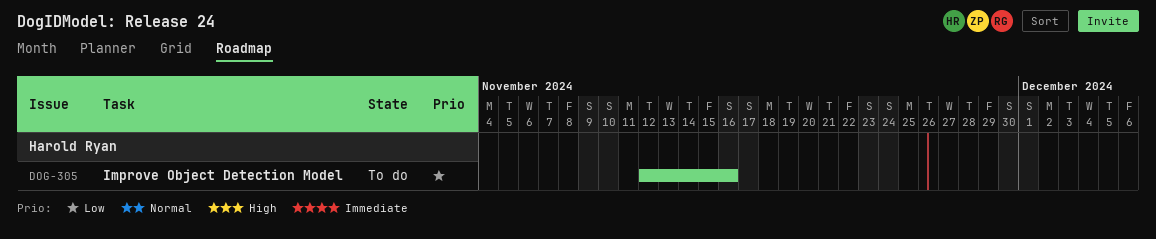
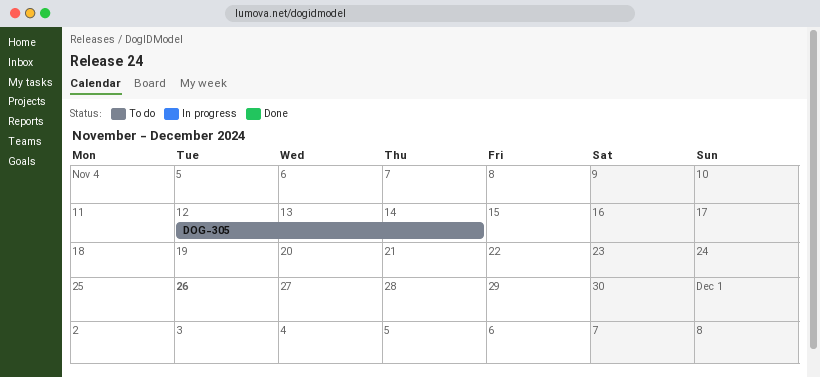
DOG-305, due: Nov 16 -> Nov 14

